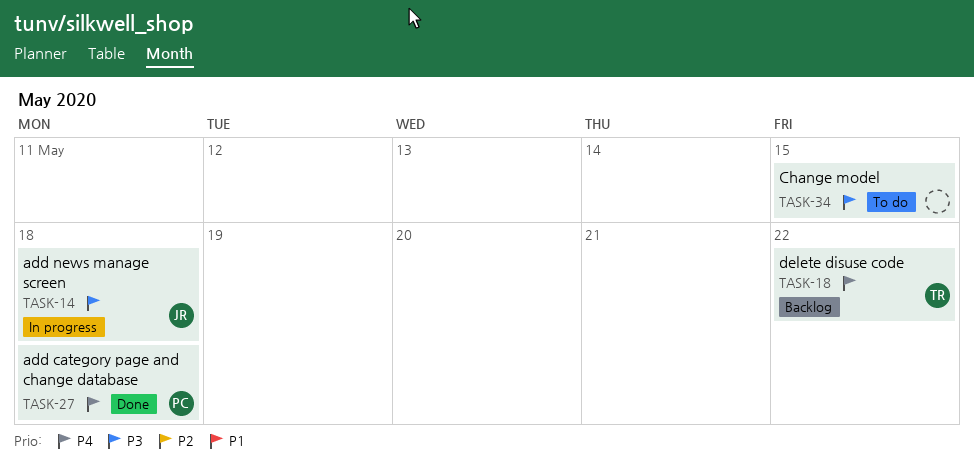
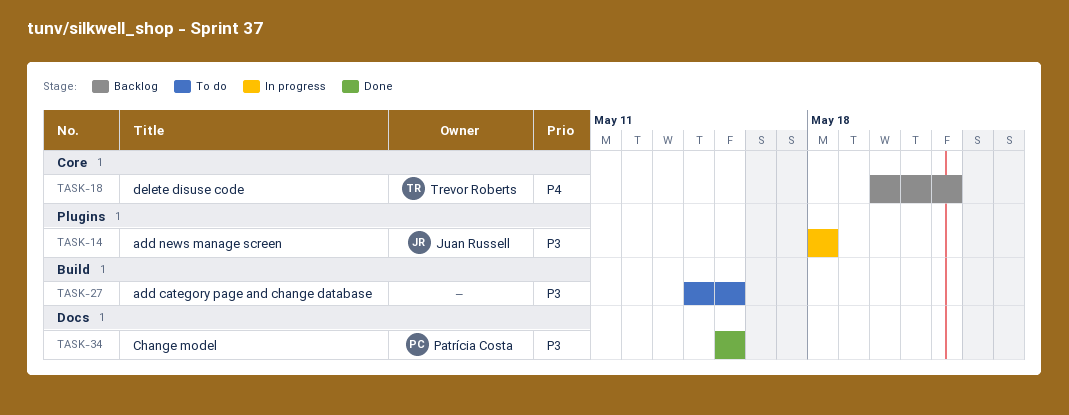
TASK-27, status: Done -> To do
TASK-27, owner: Patrícia Costa -> none
TASK-27, priority: P4 -> P3
TASK-27, due: May 18 -> May 15
TASK-34, status: To do -> Done
TASK-34, owner: none -> Patrícia Costa

